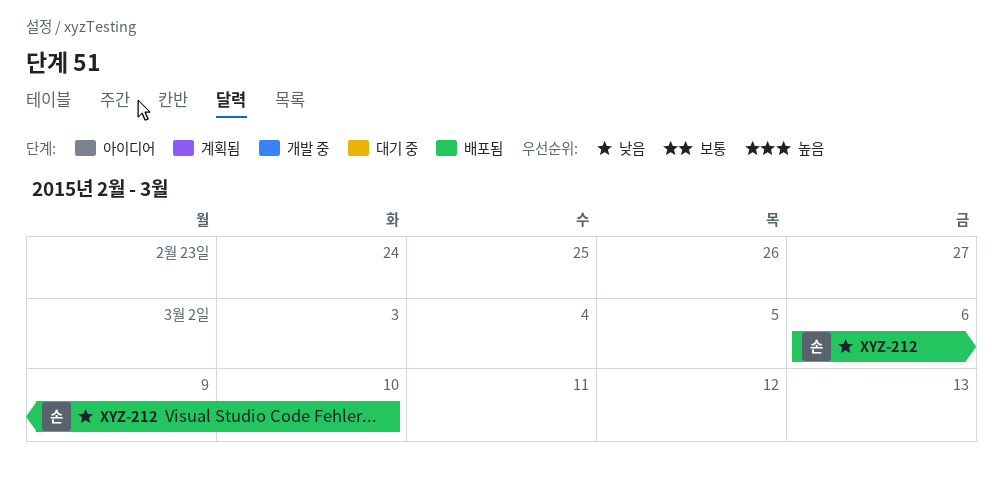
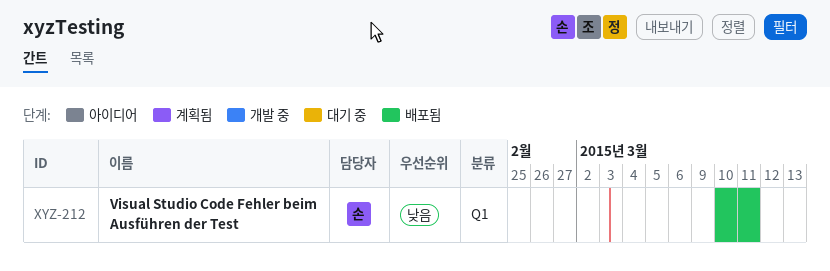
XYZ-212, start: Mar 6 -> Mar 10
XYZ-212, due: Mar 10 -> Mar 11

